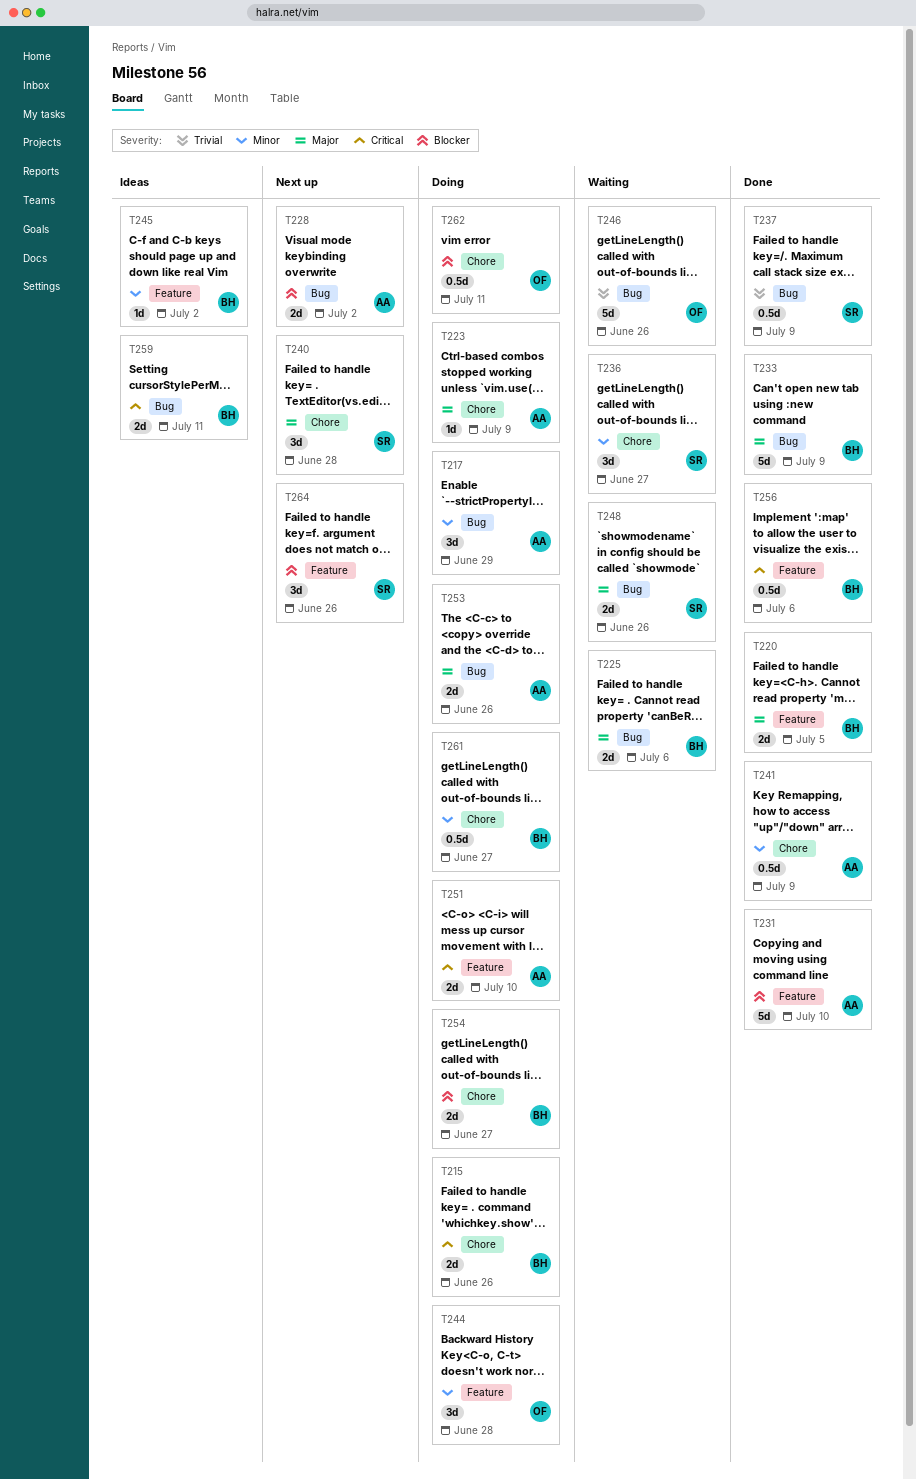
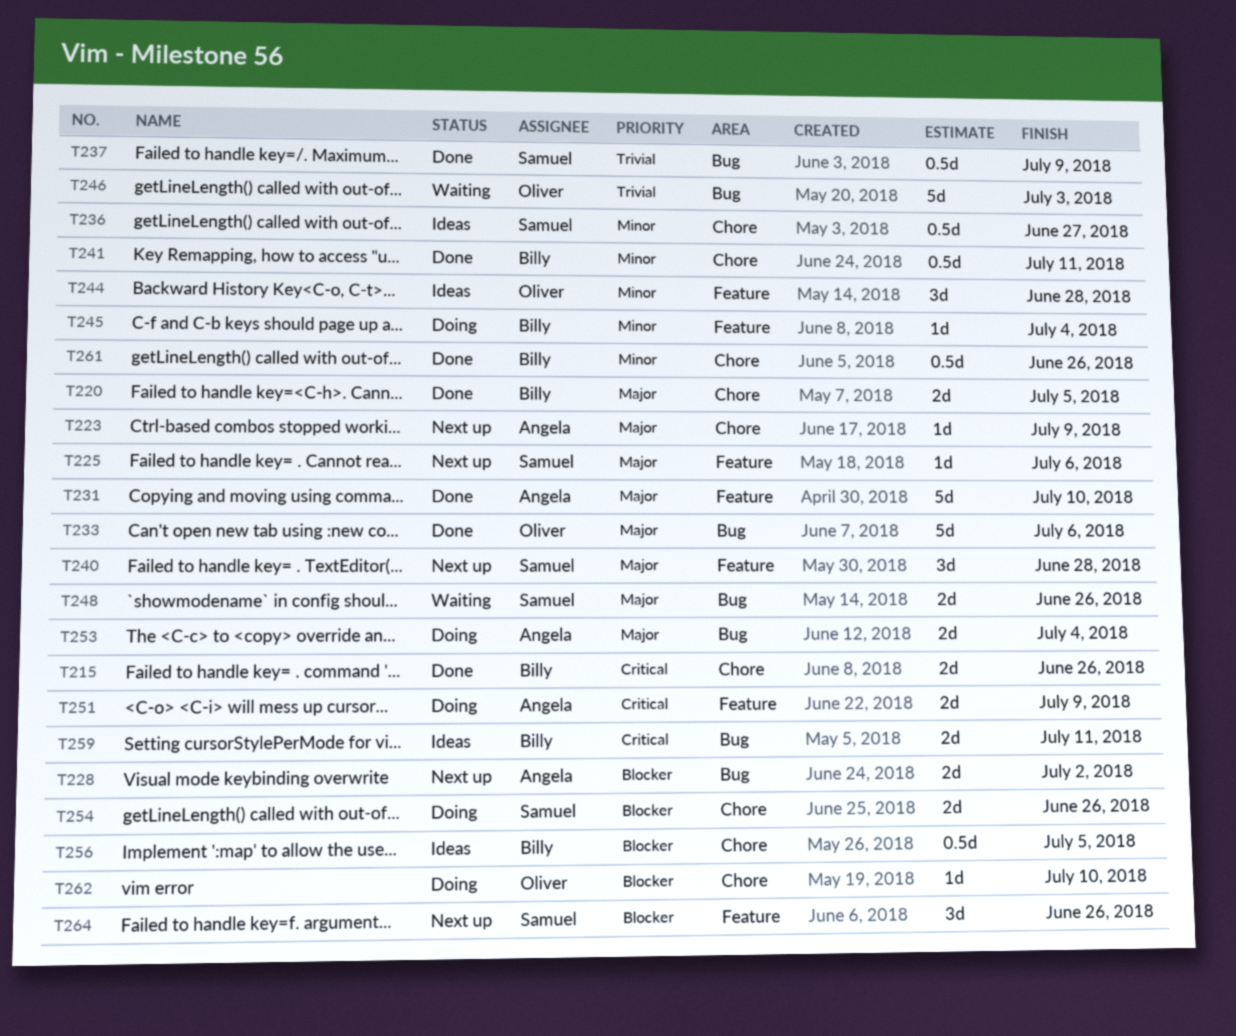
T215, status: Doing -> Done
T217: present -> none
T220, label: Feature -> Chore
T223, status: Doing -> Next up
T225, status: Waiting -> Next up
T225, owner: Billy -> Samuel
T225, label: Bug -> Feature
T225, estimate: 2d -> 1d
T231, priority: Blocker -> Major
T233, owner: Billy -> Oliver
T233, due: Jul 9 -> Jul 6
T236, status: Waiting -> Ideas
T236, estimate: 3d -> 0.5d
T240, label: Chore -> Feature
T241, owner: Angela -> Billy
T241, due: Jul 9 -> Jul 11
T244, status: Doing -> Ideas
T245, status: Ideas -> Doing
T245, due: Jul 2 -> Jul 4
T246, due: Jun 26 -> Jul 3
T251, due: Jul 10 -> Jul 9
T253, due: Jun 26 -> Jul 4
T254, owner: Billy -> Samuel
T254, due: Jun 27 -> Jun 26
T256, status: Done -> Ideas
T256, priority: Critical -> Blocker
T256, label: Feature -> Chore
T256, due: Jul 6 -> Jul 5
T261, status: Doing -> Done
T261, due: Jun 27 -> Jun 26
T262, estimate: 0.5d -> 1d
T262, due: Jul 11 -> Jul 10

